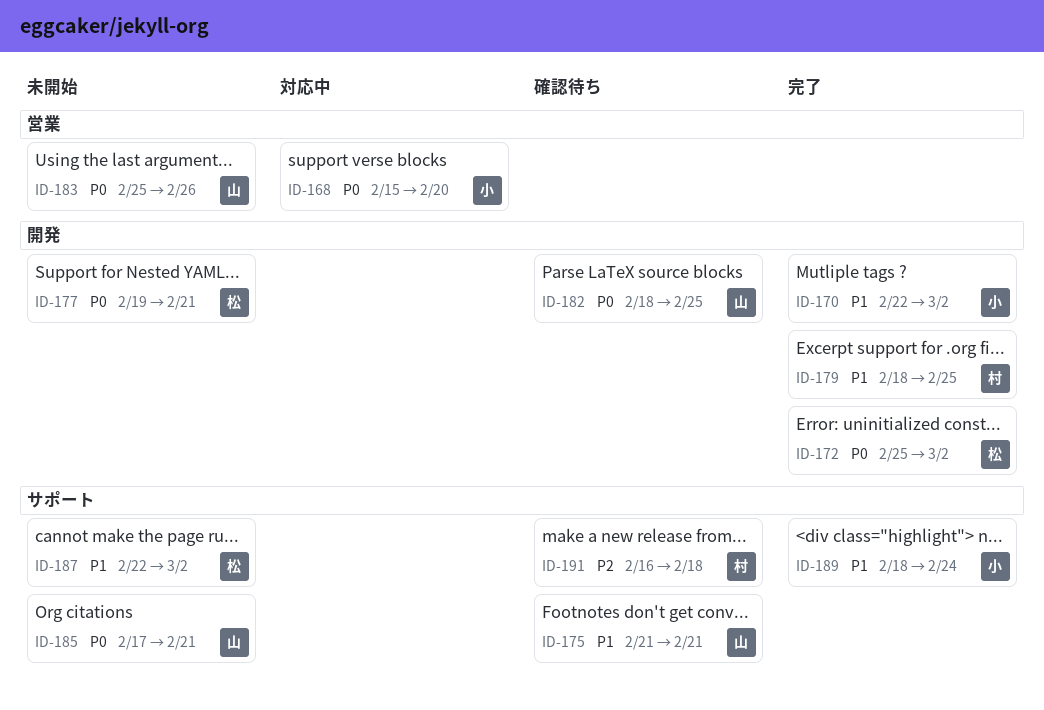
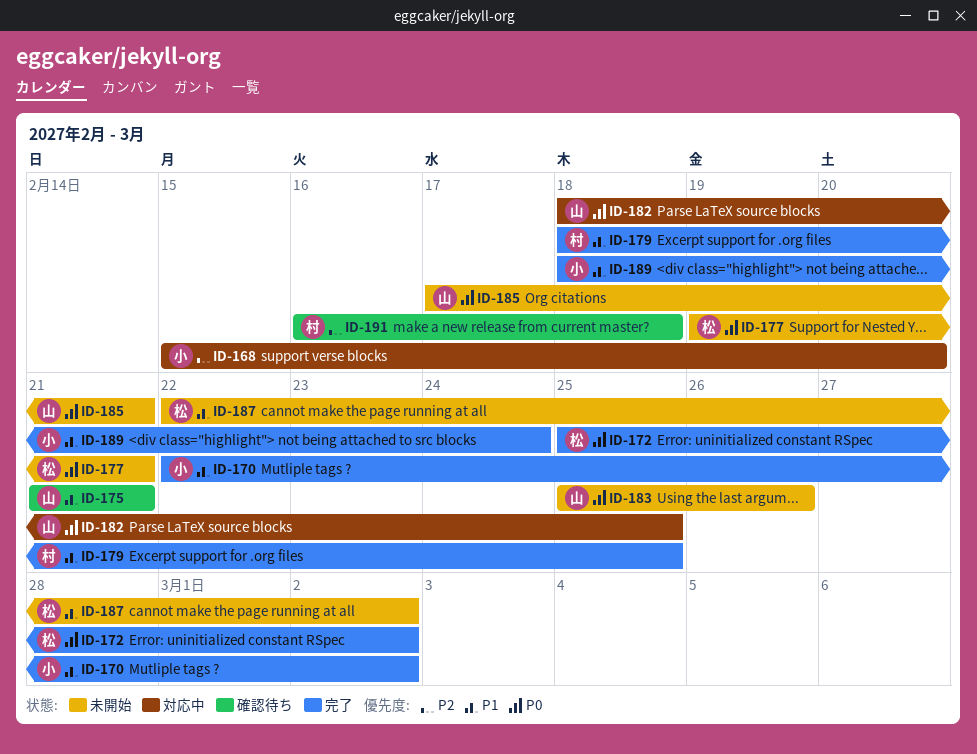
ID-168, priority: P0 -> P2
ID-182, status: 確認待ち -> 対応中

